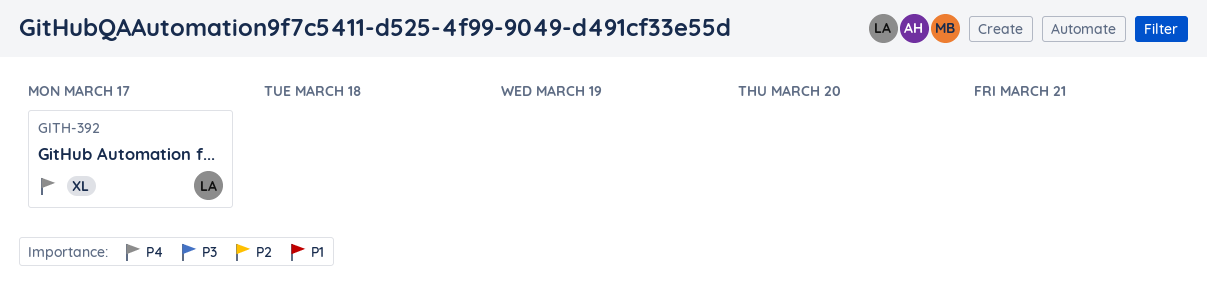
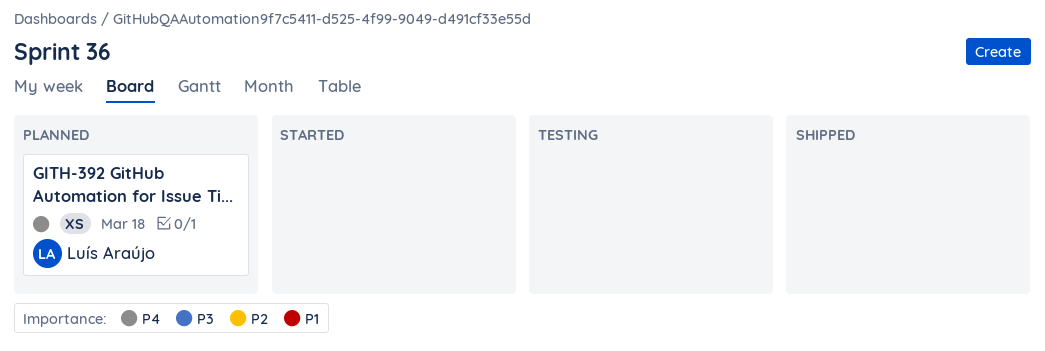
GITH-392, estimate: XL -> XS
GITH-392, due: Mar 17 -> Mar 18

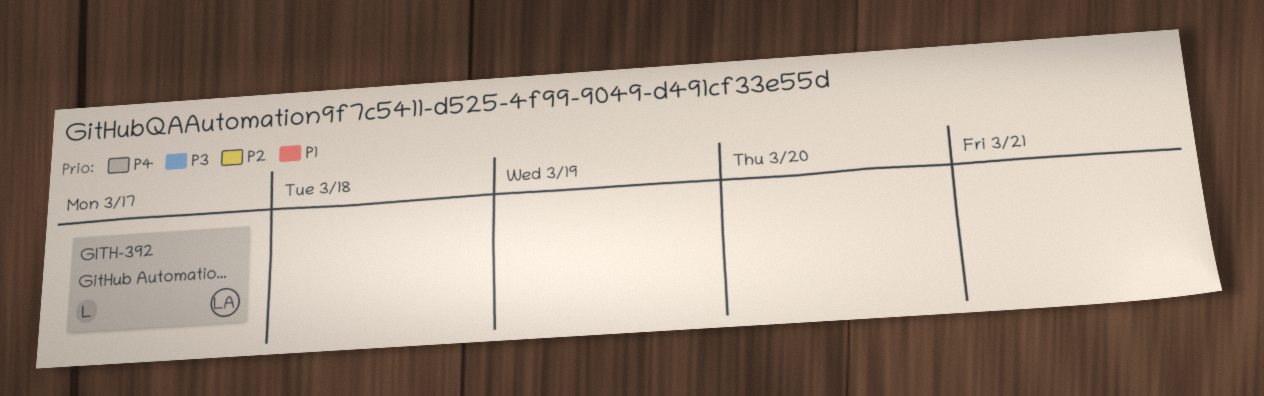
GITH-392, estimate: XS -> L
GITH-392, due: Mar 18 -> Mar 17

